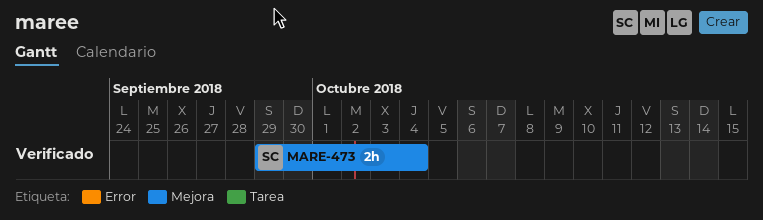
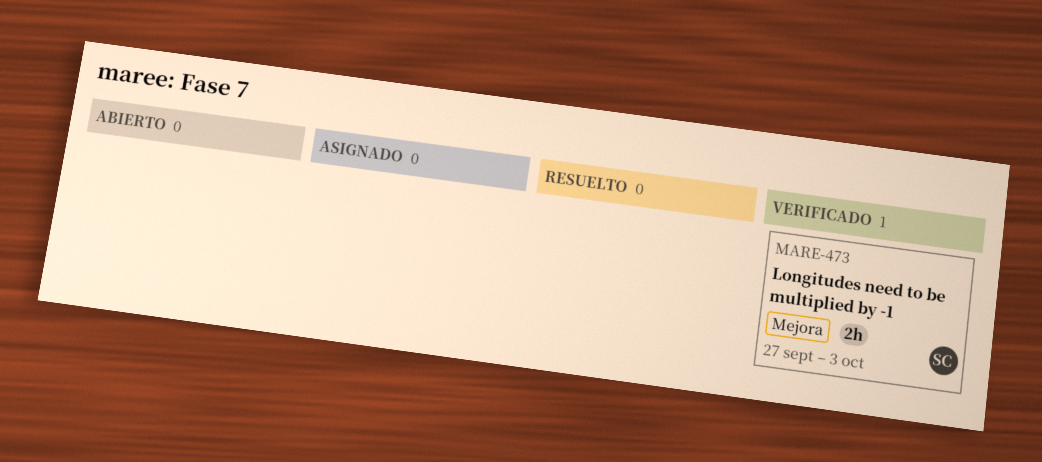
MARE-473, start: Sep 29 -> Sep 27
MARE-473, due: Oct 4 -> Oct 3

